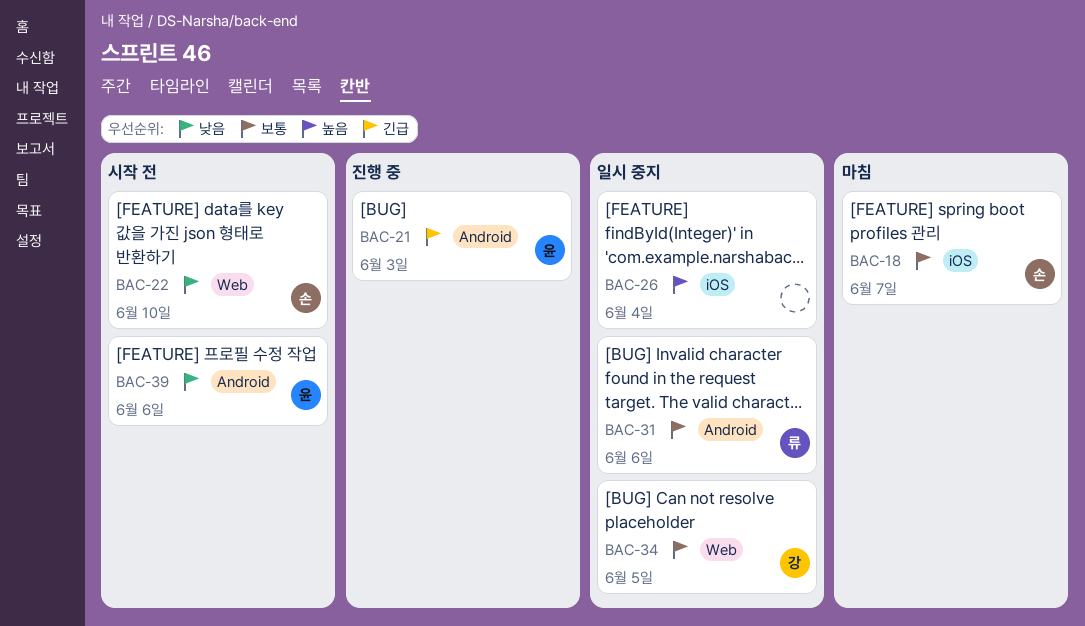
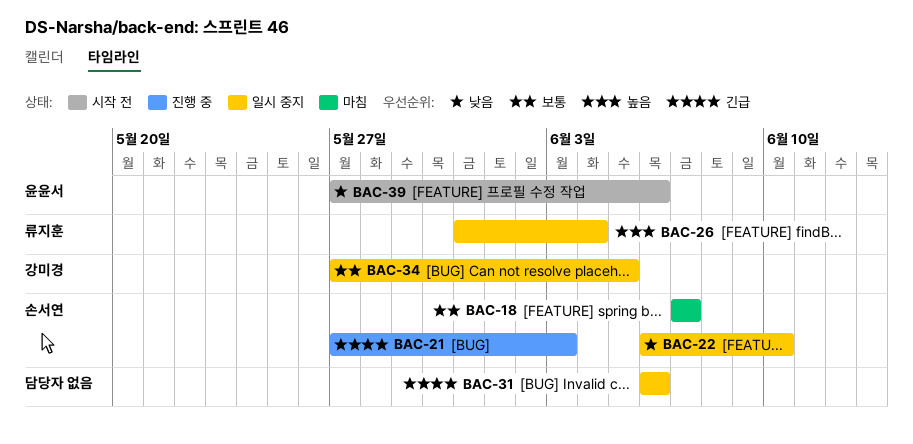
BAC-21, owner: 윤윤서 -> 손서연
BAC-22, status: 시작 전 -> 일시 중지
BAC-26, owner: none -> 류지훈
BAC-31, owner: 류지훈 -> none
BAC-31, priority: 보통 -> 긴급

